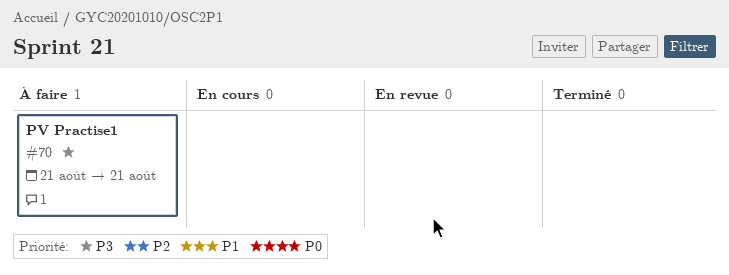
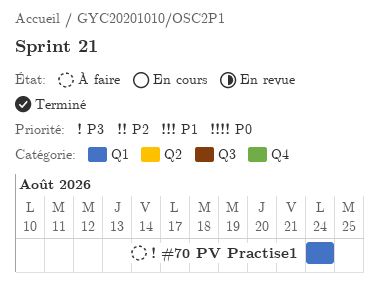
#70, start: Aug 21 -> Aug 24
#70, due: Aug 21 -> Aug 24

